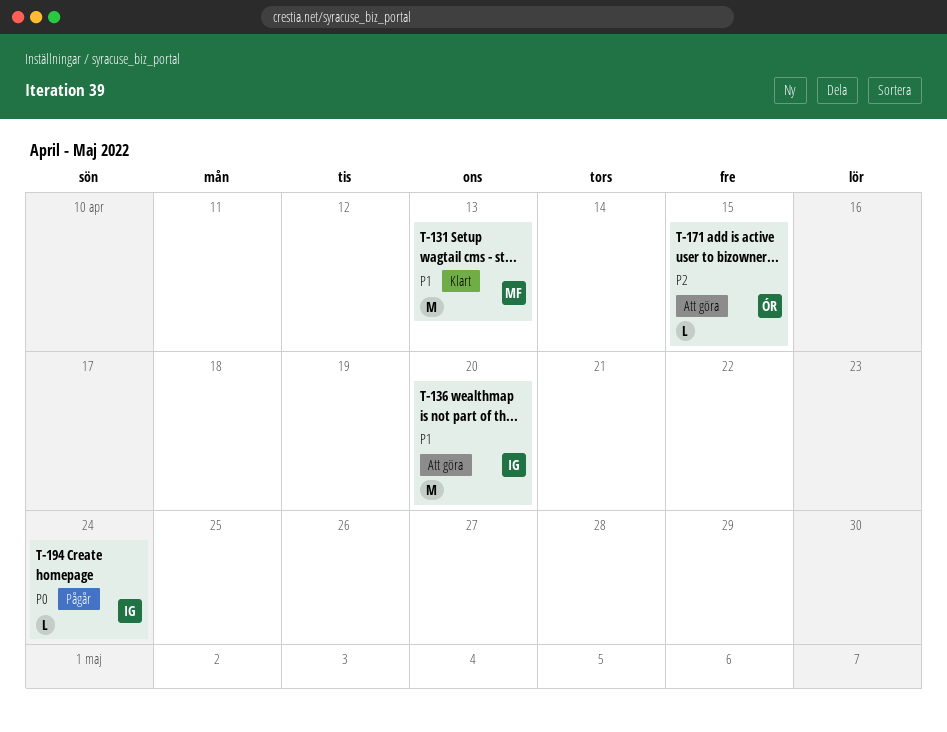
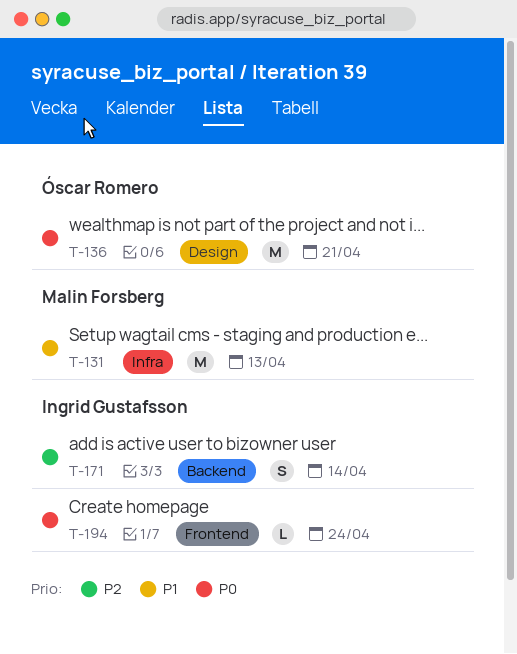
T-136, owner: Ingrid Gustafsson -> Óscar Romero
T-136, priority: P1 -> P0
T-136, due: Apr 20 -> Apr 21
T-171, owner: Óscar Romero -> Ingrid Gustafsson
T-171, estimate: L -> S
T-171, due: Apr 15 -> Apr 14

